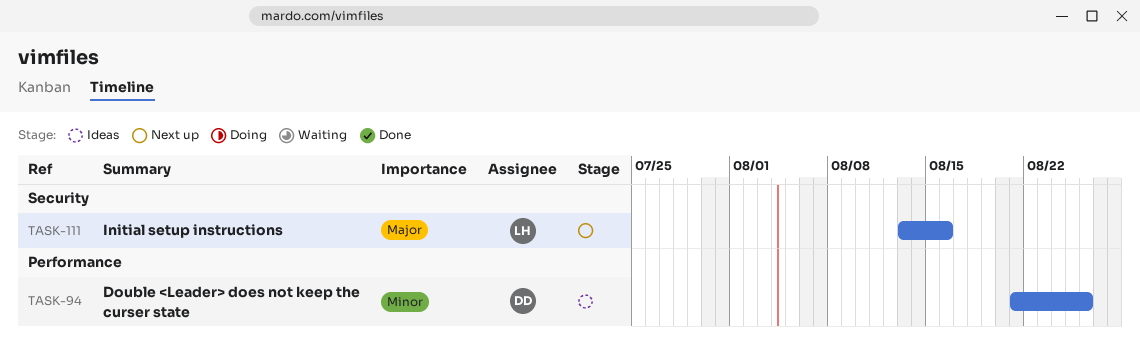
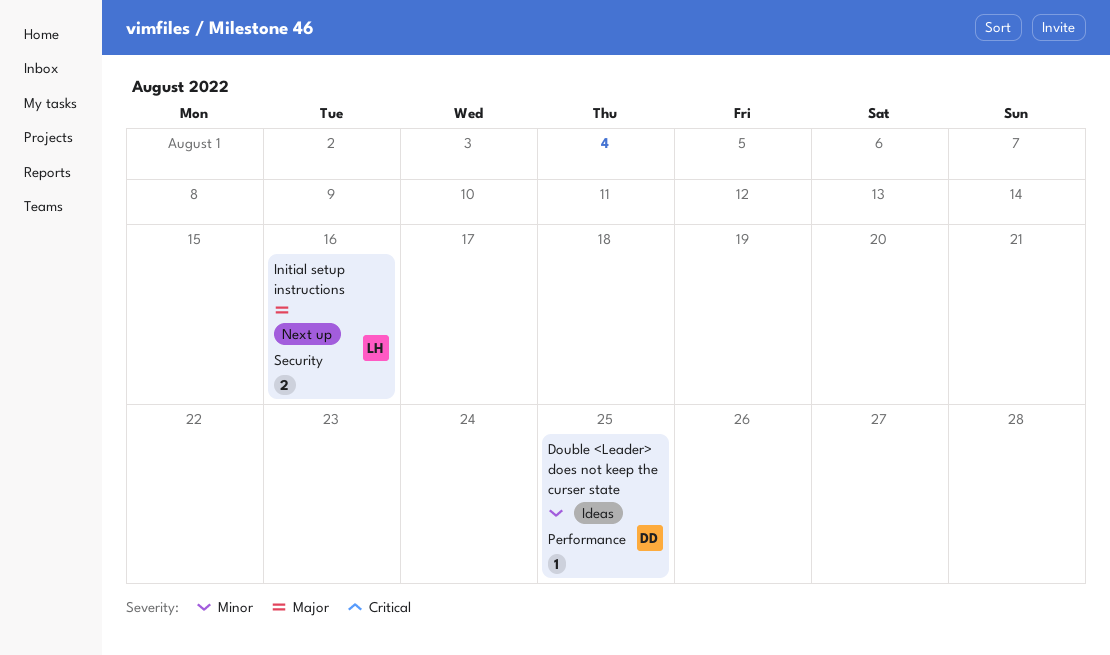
Double <Leader> does not keep the curser state, due: Aug 26 -> Aug 25

